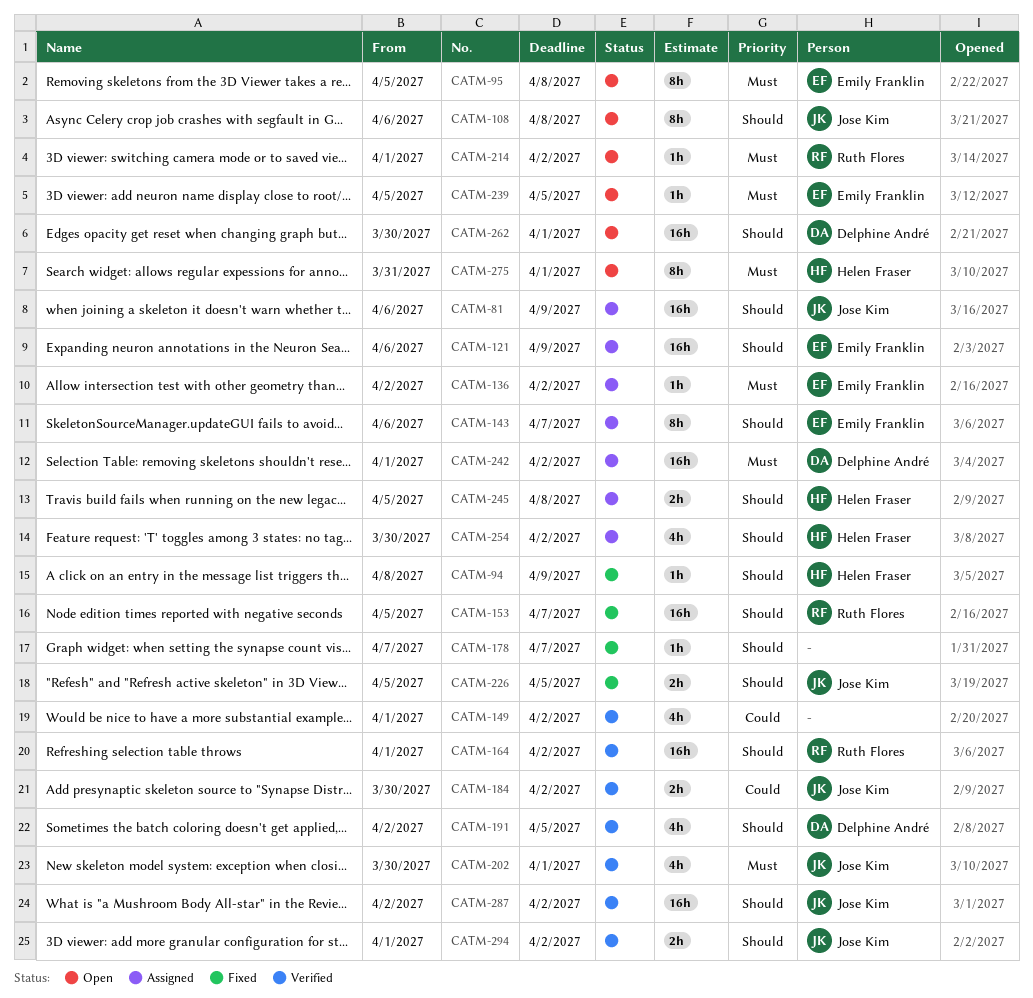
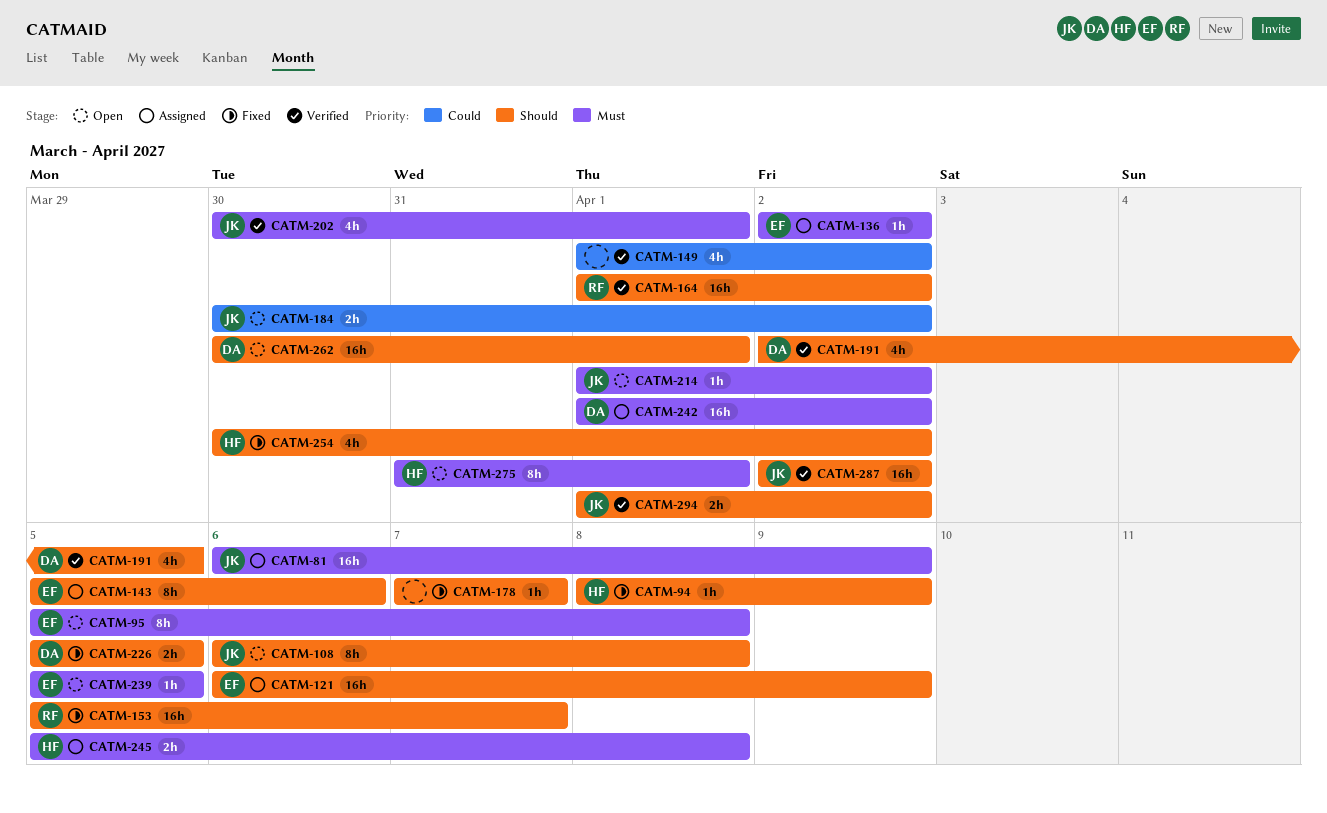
CATM-81, priority: Should -> Must
CATM-143, start: Apr 6 -> Apr 5
CATM-143, due: Apr 7 -> Apr 6
CATM-184, status: Verified -> Open
CATM-214, owner: Ruth Flores -> Jose Kim
CATM-226, owner: Jose Kim -> Delphine André
CATM-245, priority: Should -> Must
CATM-254, status: Assigned -> Fixed

